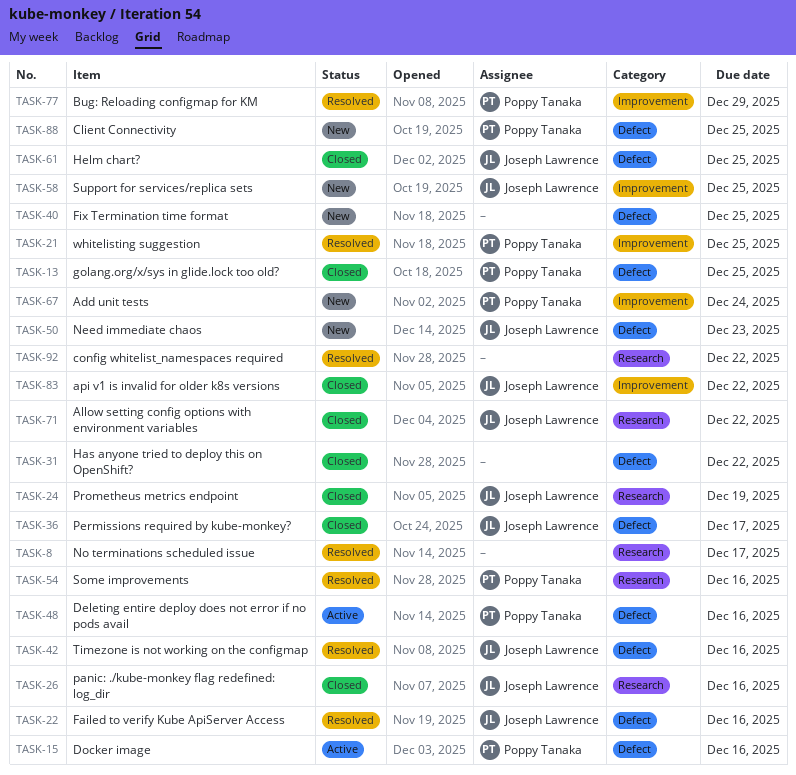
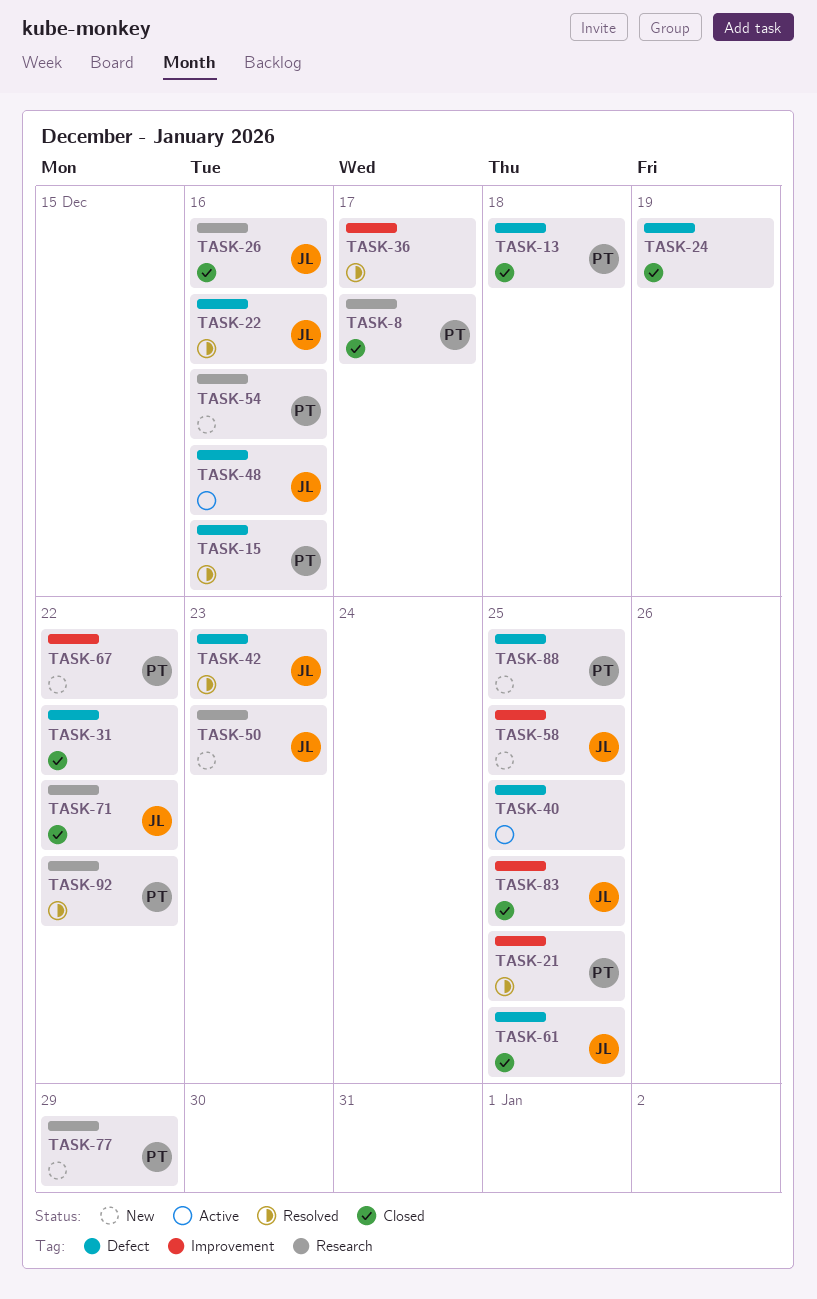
TASK-8, status: Resolved -> Closed
TASK-8, owner: none -> Poppy Tanaka
TASK-13, due: Dec 25 -> Dec 18
TASK-15, status: Active -> Resolved
TASK-24, owner: Joseph Lawrence -> none
TASK-24, label: Research -> Defect
TASK-36, status: Closed -> Resolved
TASK-36, owner: Joseph Lawrence -> none
TASK-36, label: Defect -> Improvement
TASK-40, status: New -> Active
TASK-42, due: Dec 16 -> Dec 23
TASK-48, owner: Poppy Tanaka -> Joseph Lawrence
TASK-50, label: Defect -> Research
TASK-54, status: Resolved -> New
TASK-67, due: Dec 24 -> Dec 22
TASK-77, status: Resolved -> New
TASK-77, label: Improvement -> Research
TASK-83, due: Dec 22 -> Dec 25
TASK-92, owner: none -> Poppy Tanaka

